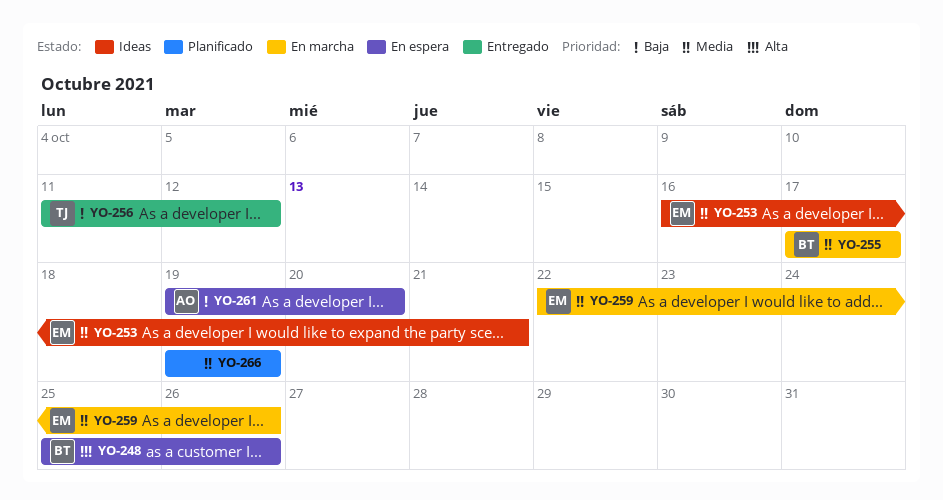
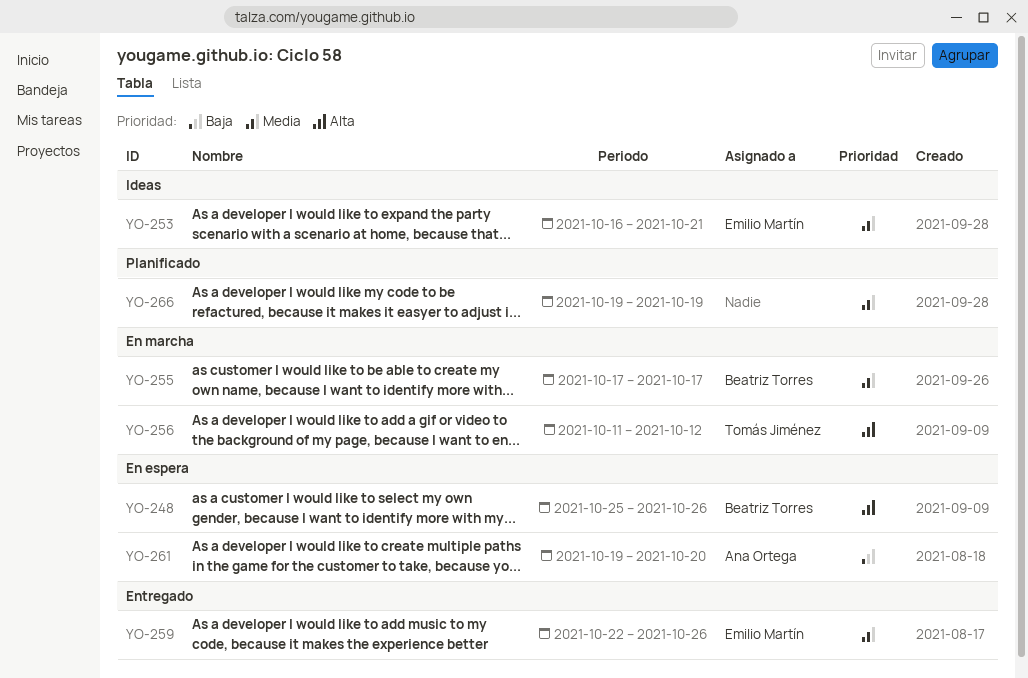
YO-256, status: Entregado -> En marcha
YO-256, priority: Baja -> Alta
YO-259, status: En marcha -> Entregado

